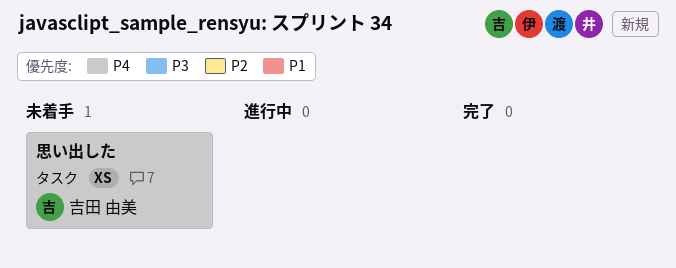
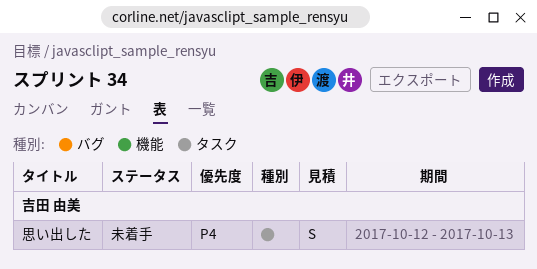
思い出した, estimate: XS -> S

